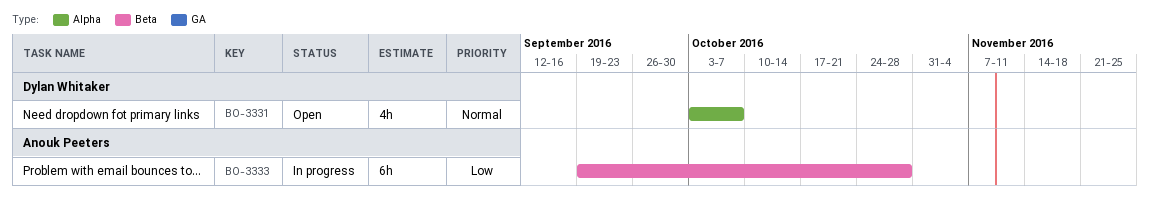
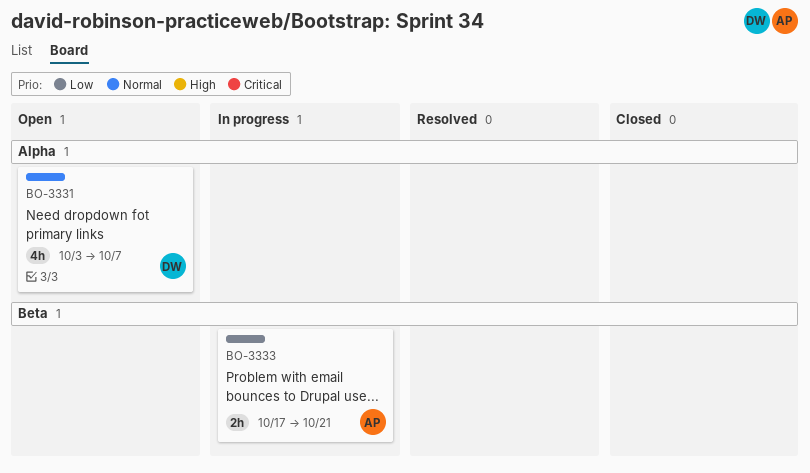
BO-3333, estimate: 6h -> 2h
BO-3333, start: Sep 19 -> Oct 17
BO-3333, due: Oct 28 -> Oct 21

